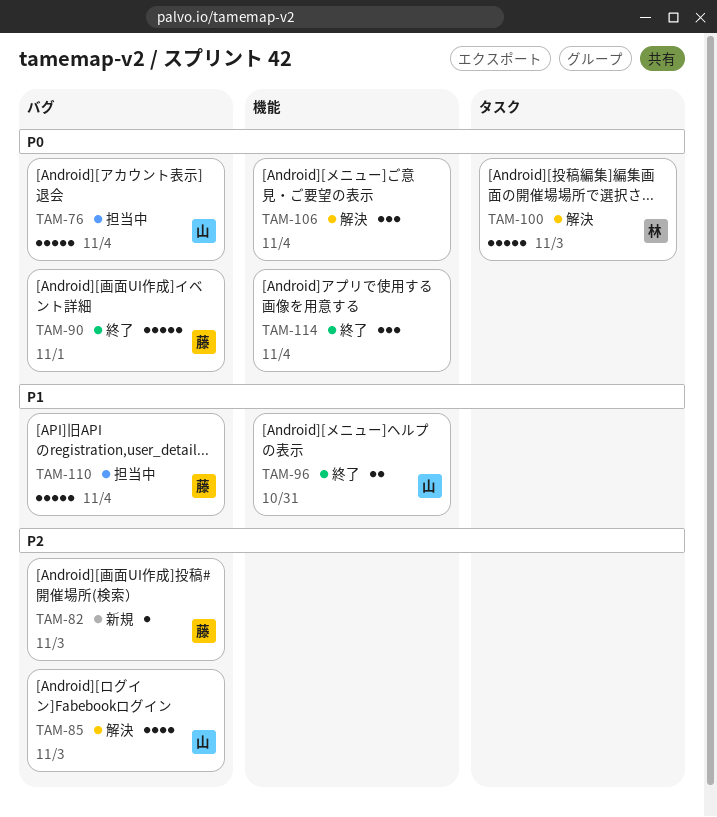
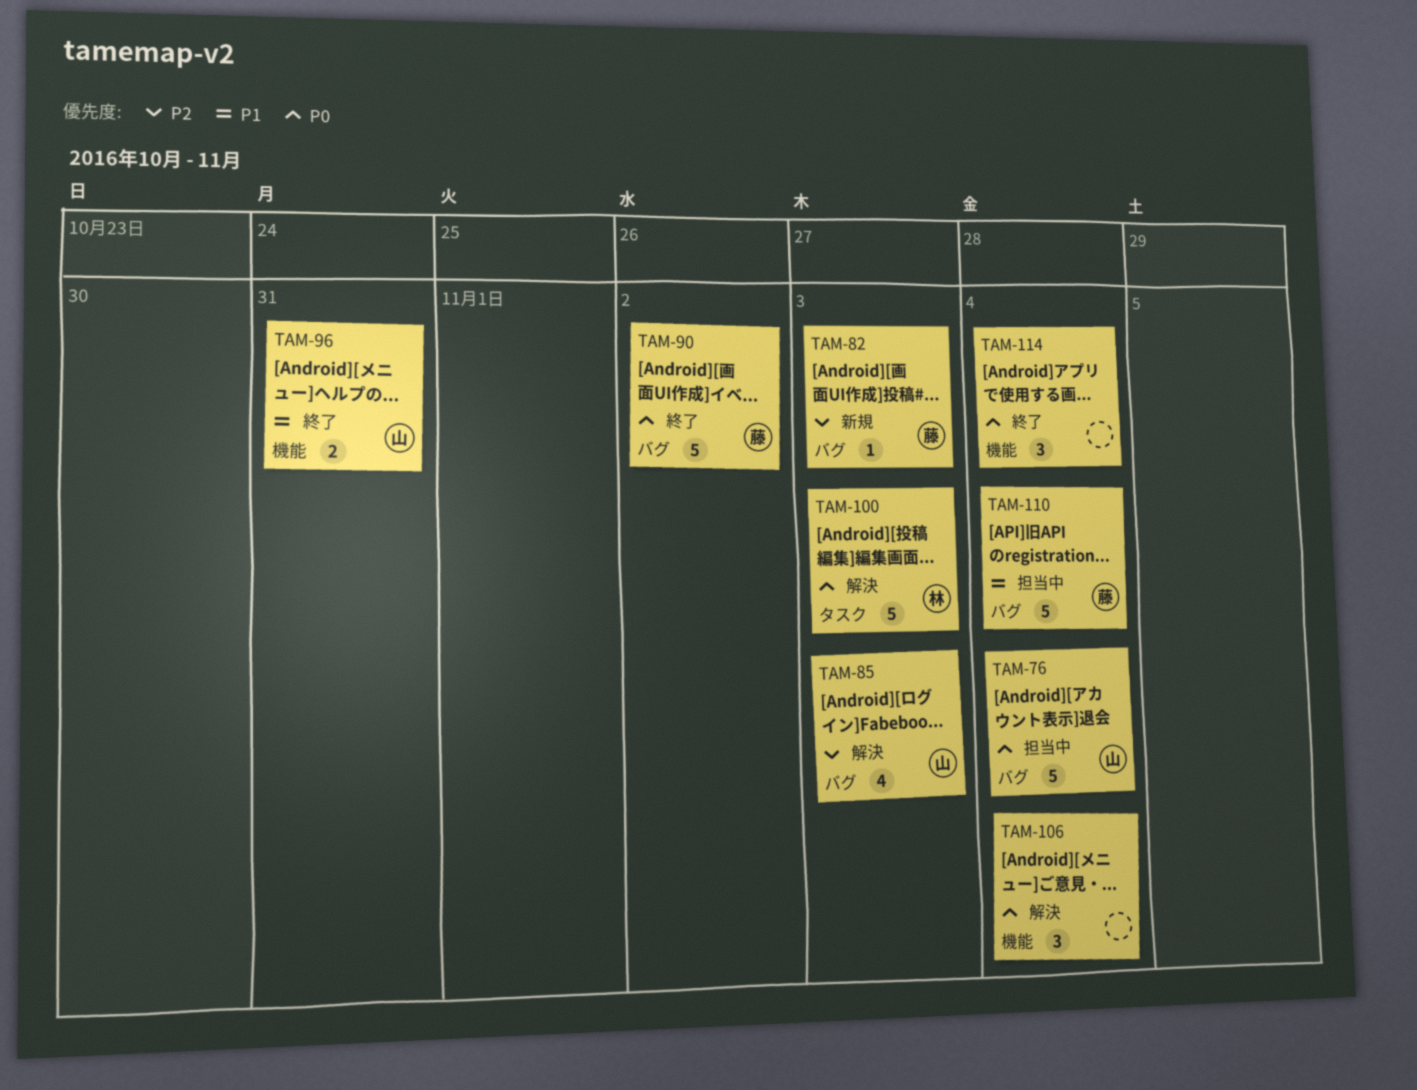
TAM-90, due: Nov 1 -> Nov 2

